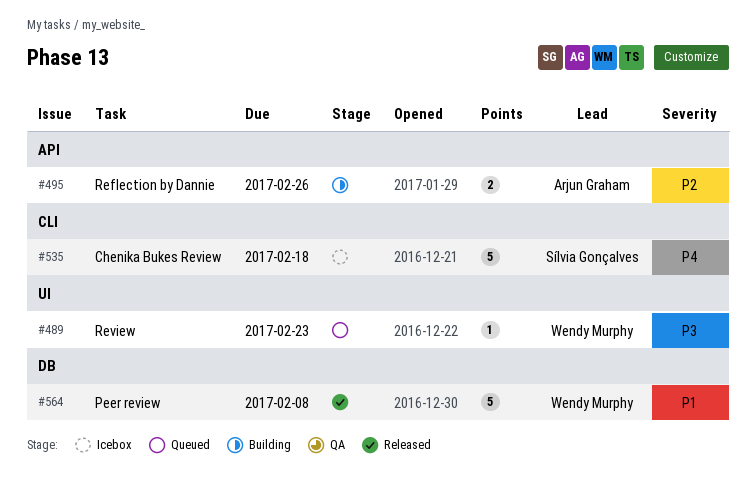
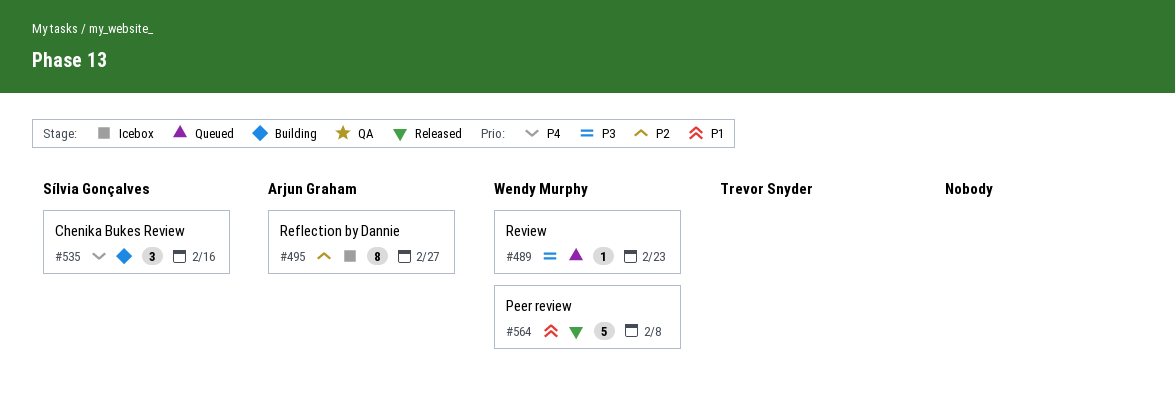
#495, status: Building -> Icebox
#495, estimate: 2 -> 8
#495, due: Feb 26 -> Feb 27
#535, status: Icebox -> Building
#535, estimate: 5 -> 3
#535, due: Feb 18 -> Feb 16

